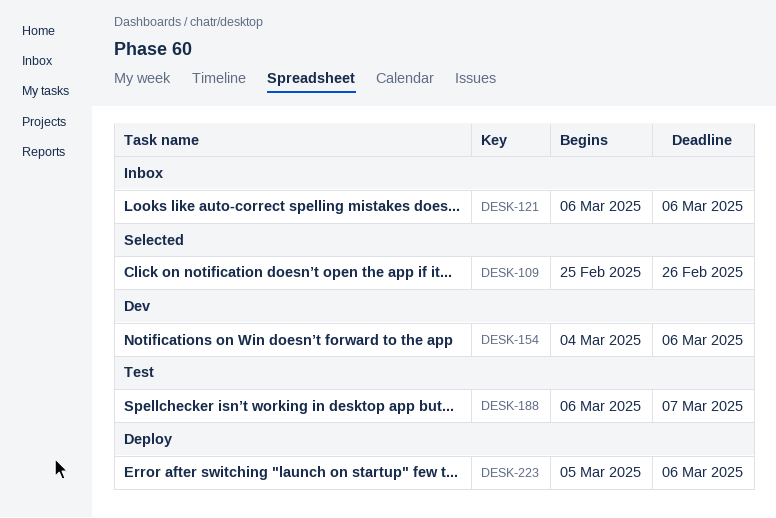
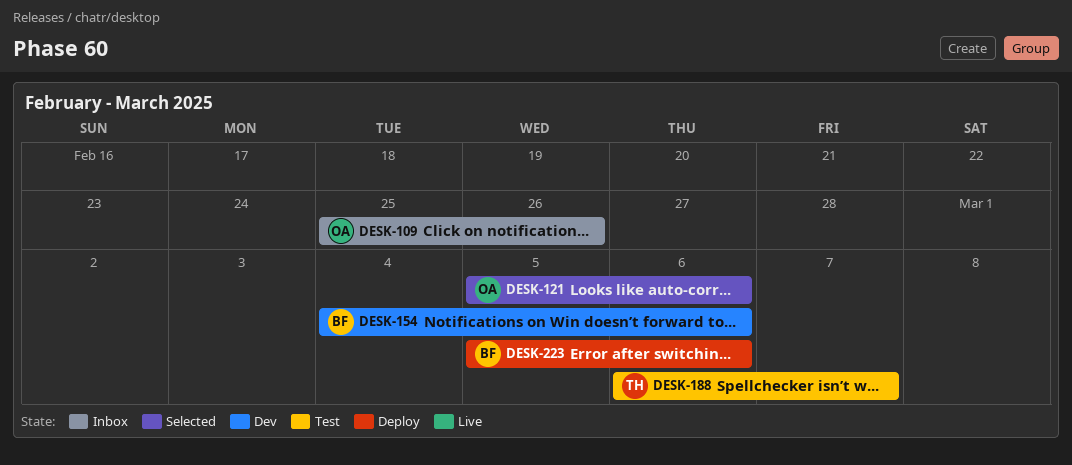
DESK-109, status: Selected -> Inbox
DESK-121, status: Inbox -> Selected
DESK-121, start: Mar 6 -> Mar 5

